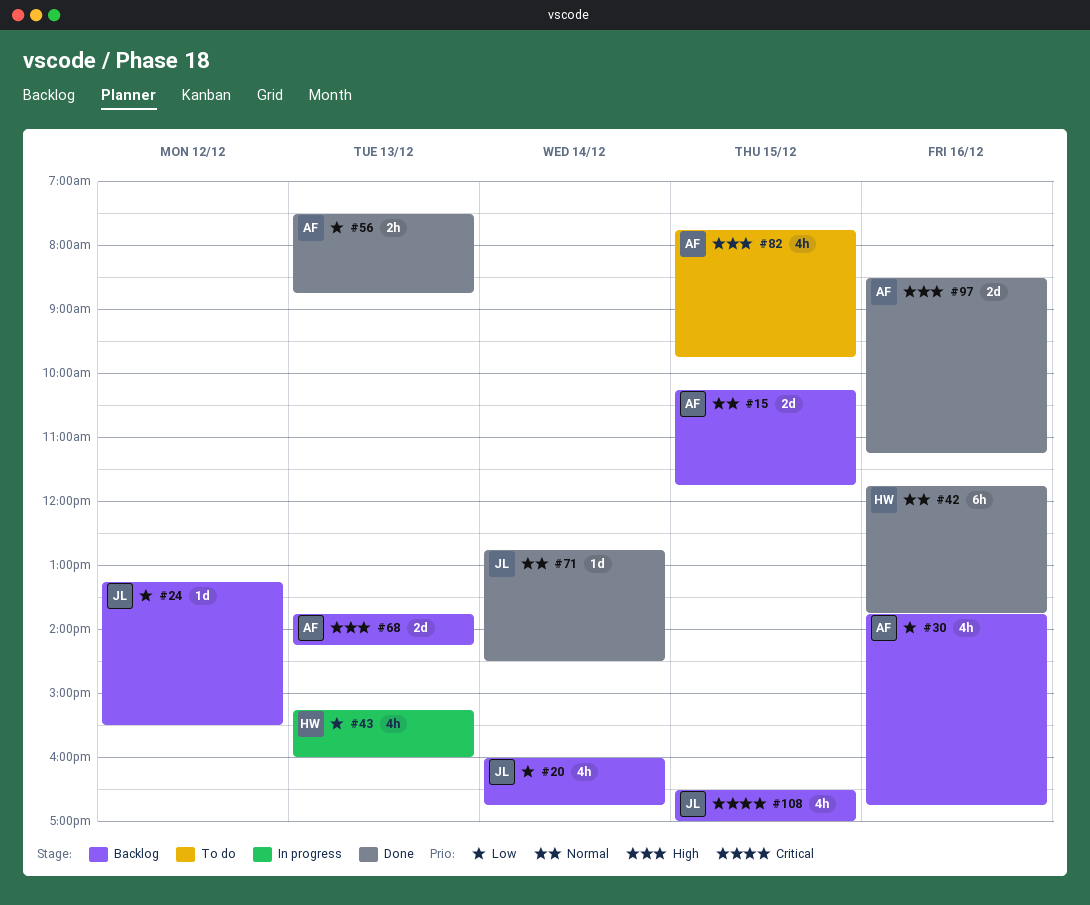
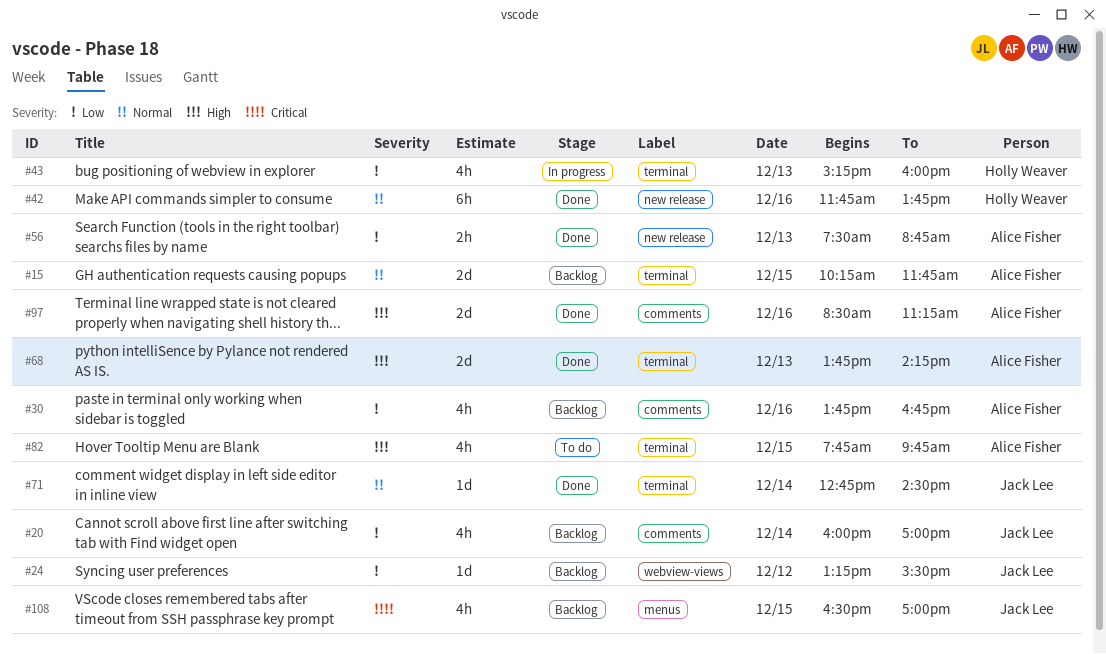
#20, ends: 16:45 -> 17:00
#68, status: Backlog -> Done

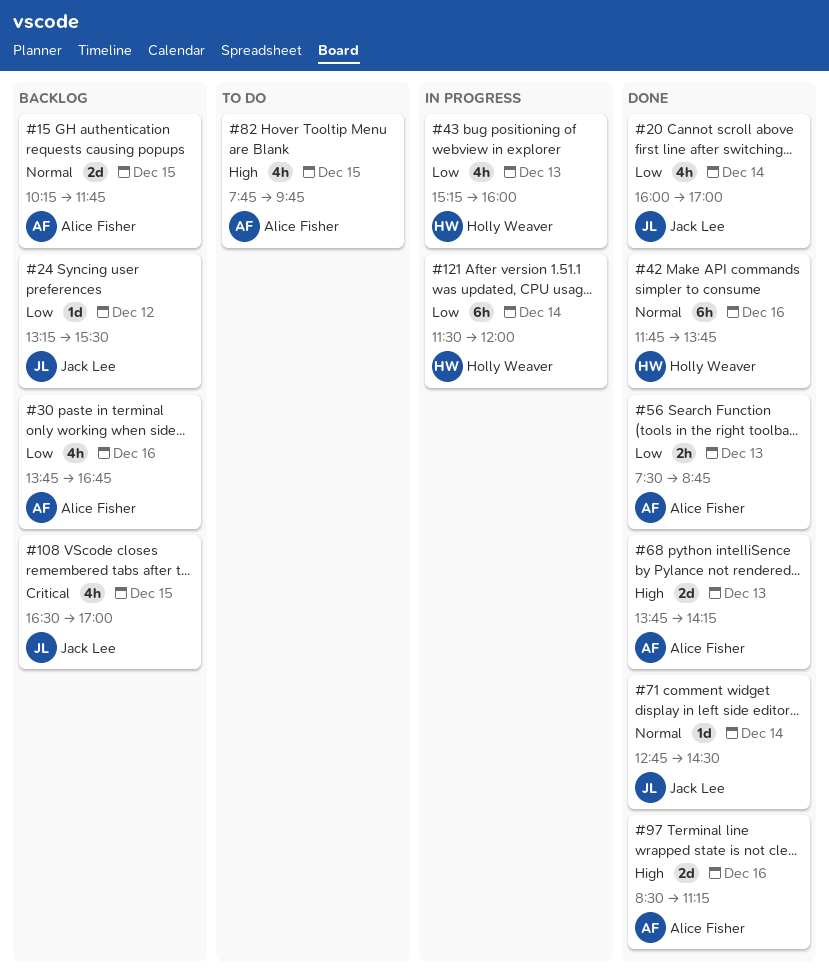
#20, status: Backlog -> Done
#121: none -> present

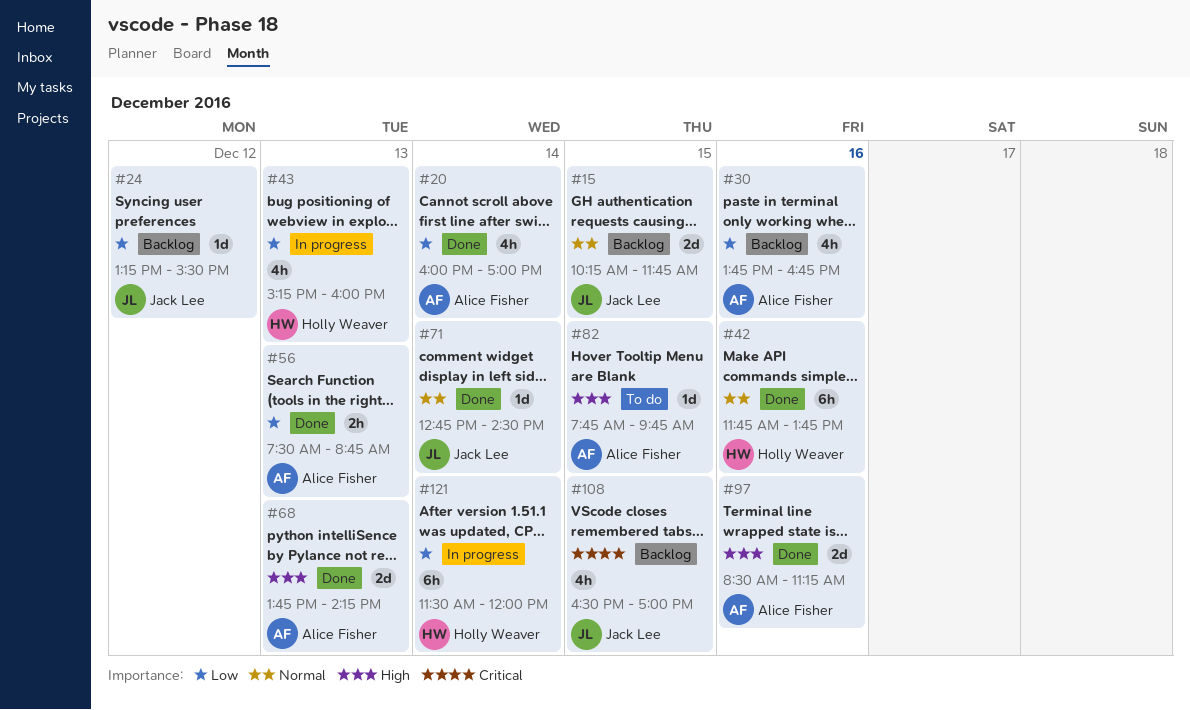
#15, owner: Alice Fisher -> Jack Lee
#20, owner: Jack Lee -> Alice Fisher
#82, estimate: 4h -> 1d

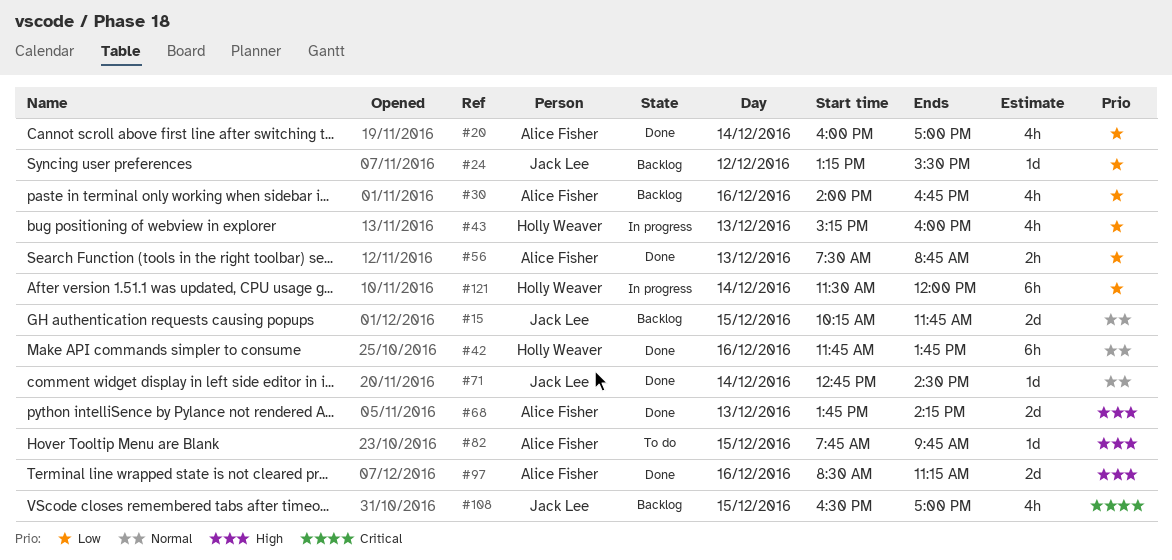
#30, begins: 13:45 -> 14:00

